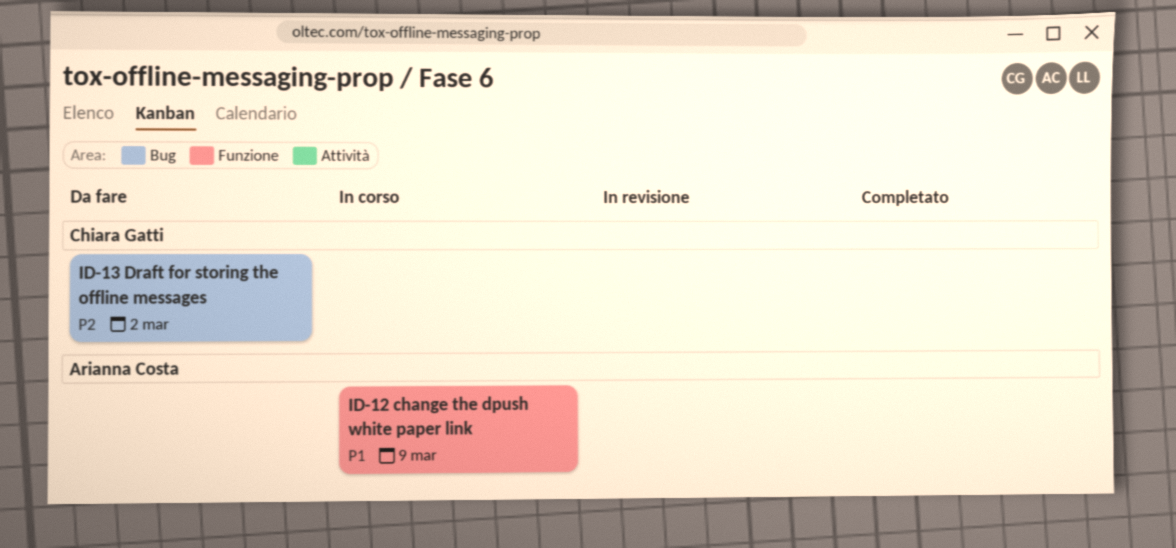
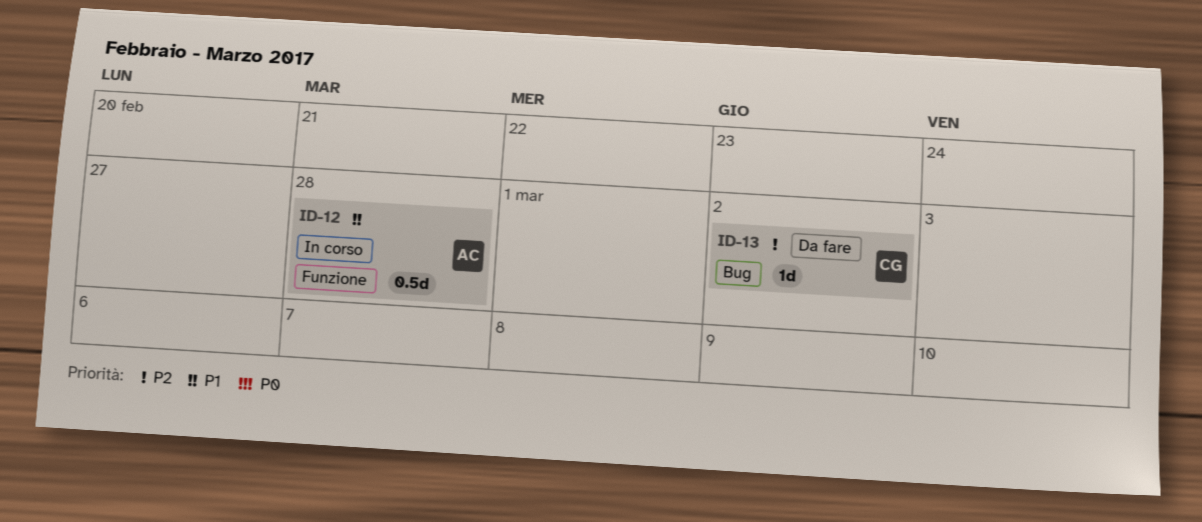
ID-12, due: Mar 9 -> Feb 28

